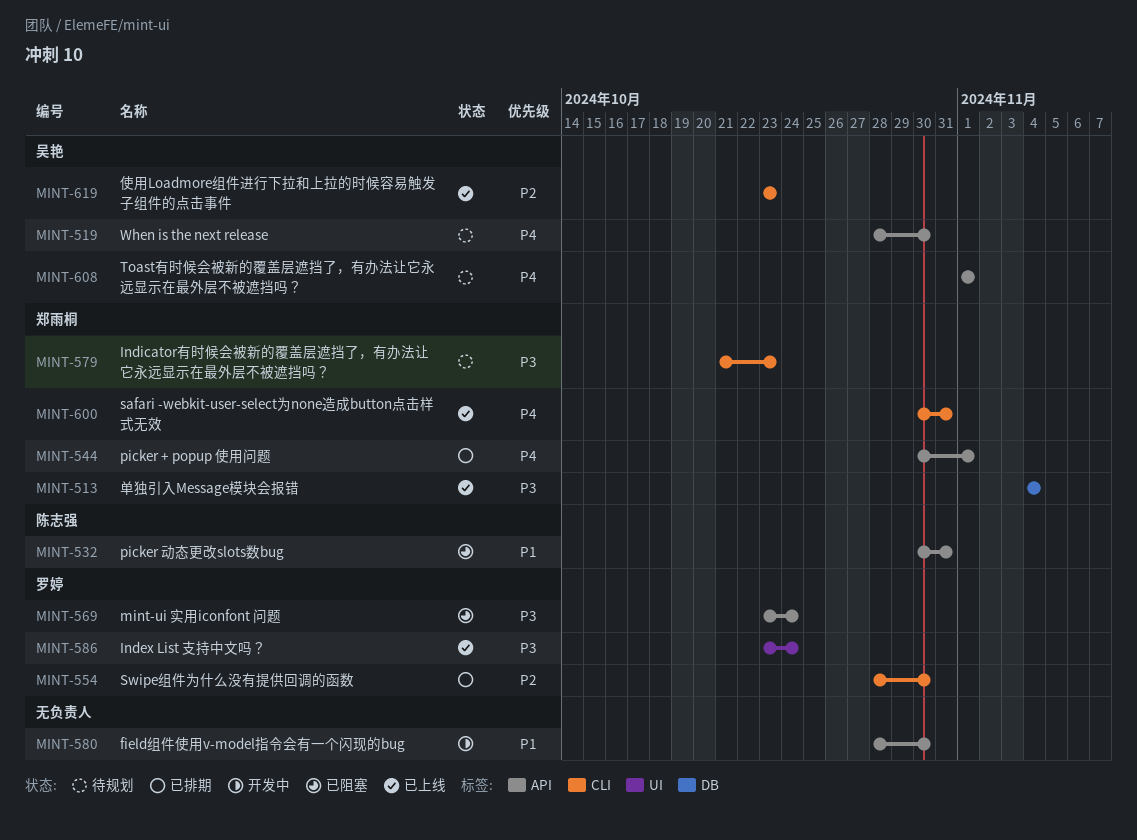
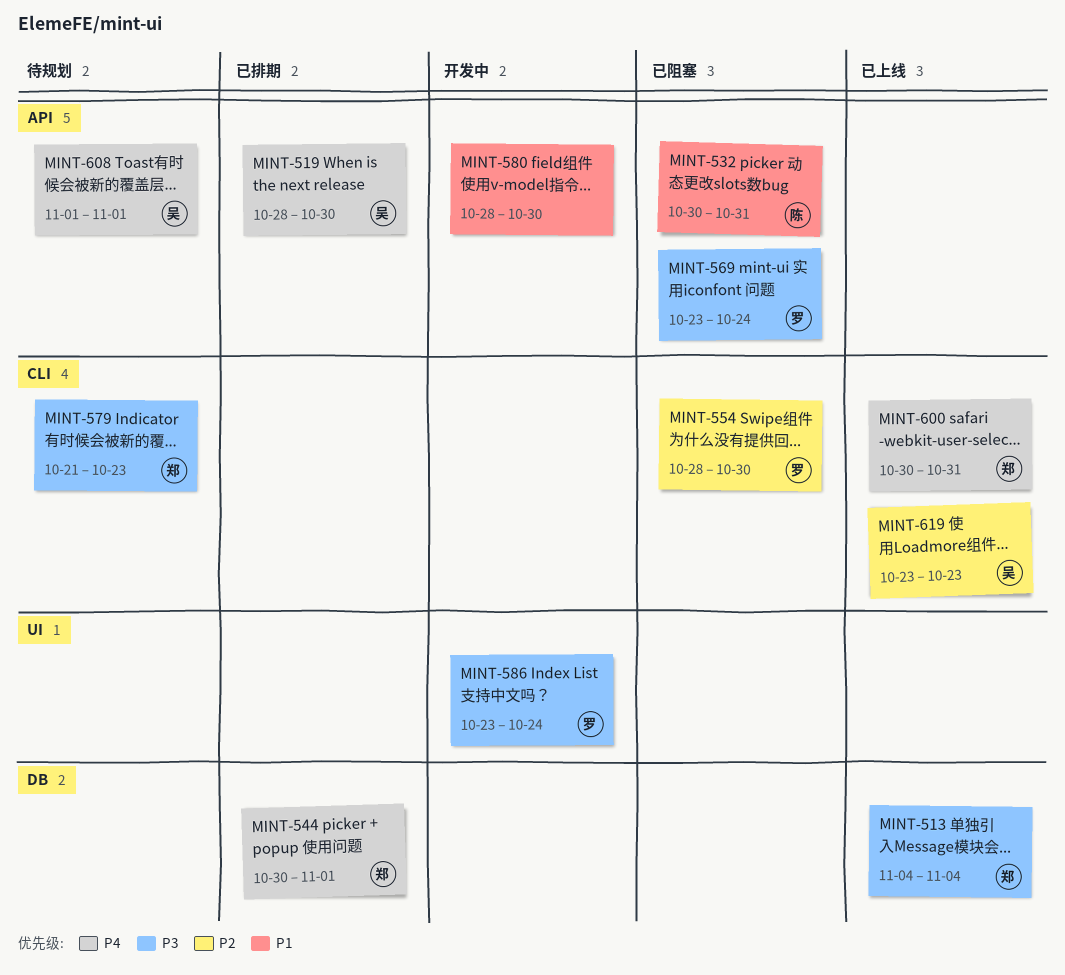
MINT-519, status: 待规划 -> 已排期
MINT-544, label: API -> DB
MINT-554, status: 已排期 -> 已阻塞
MINT-586, status: 已上线 -> 开发中

